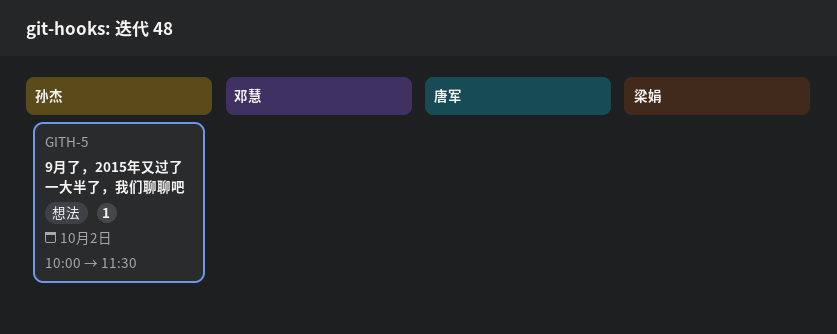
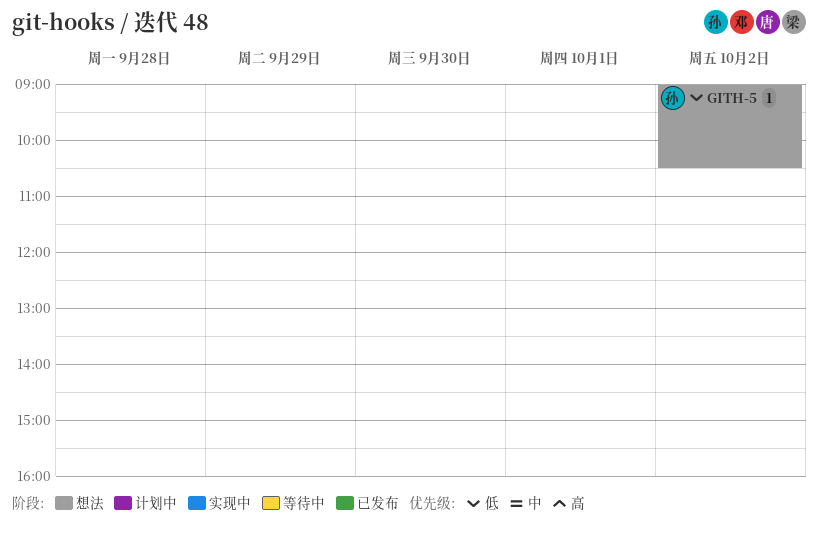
GITH-5, begins: 10:00 -> 09:00
GITH-5, ends: 11:30 -> 10:30

